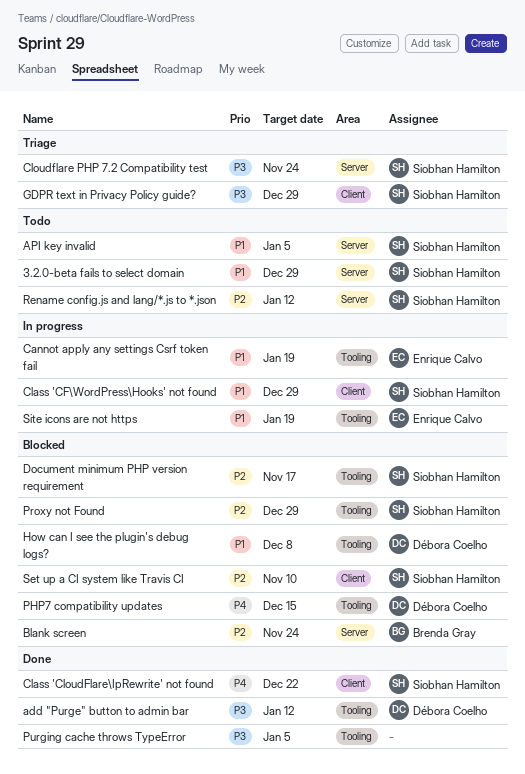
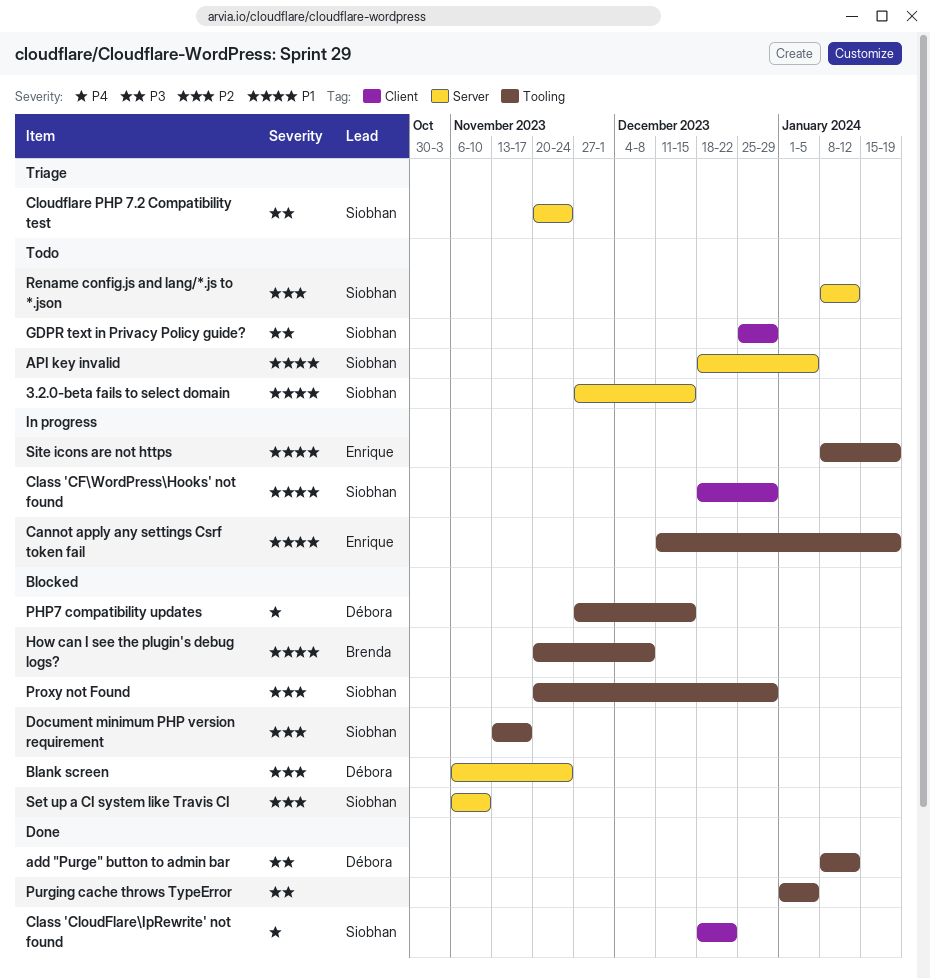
3.2.0-beta fails to select domain, due: Dec 29 -> Dec 15
Blank screen, owner: Brenda Gray -> Débora Coelho
GDPR text in Privacy Policy guide?, status: Triage -> Todo
How can I see the plugin's debug logs?, owner: Débora Coelho -> Brenda Gray
Set up a CI system like Travis CI, label: Client -> Server

